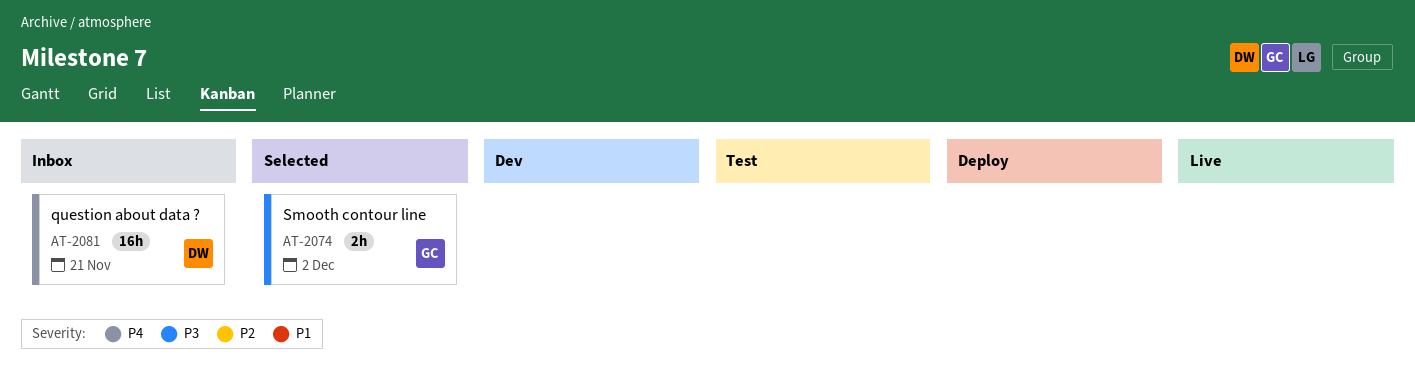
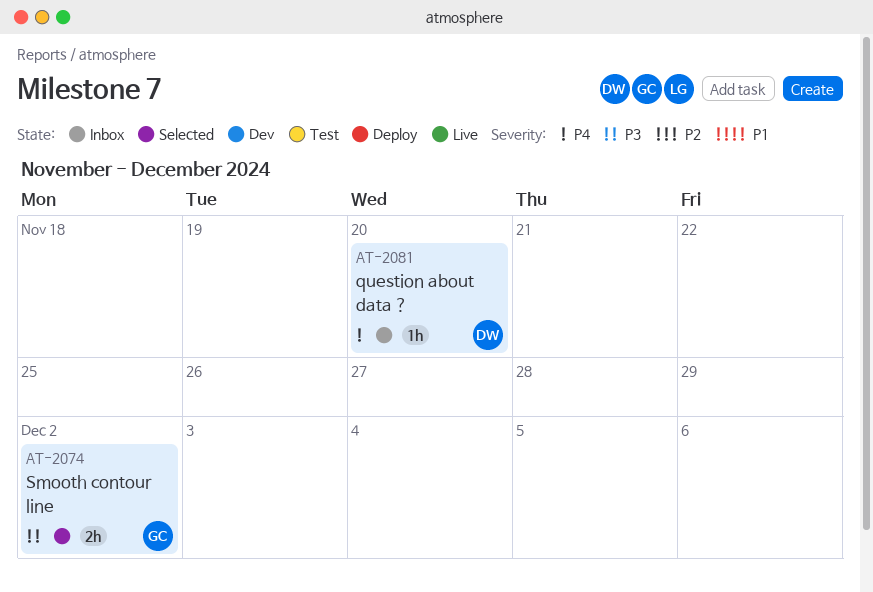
AT-2081, estimate: 16h -> 1h
AT-2081, due: Nov 21 -> Nov 20

